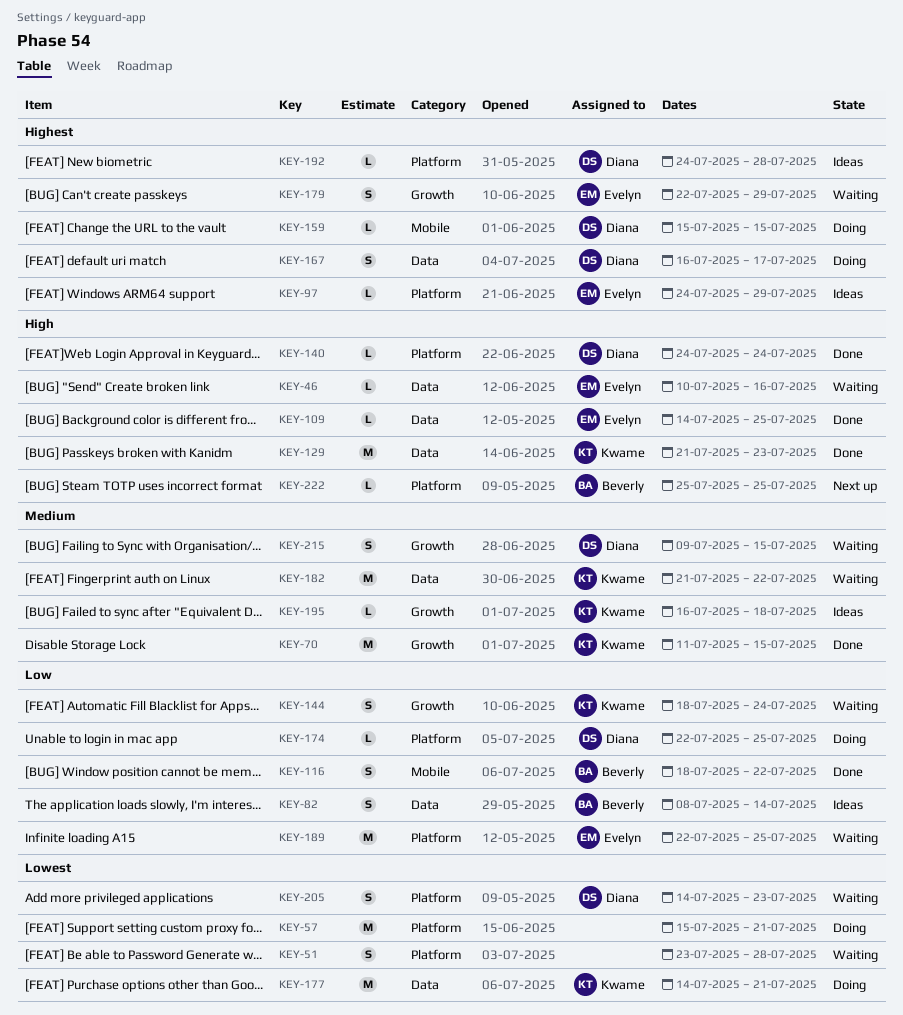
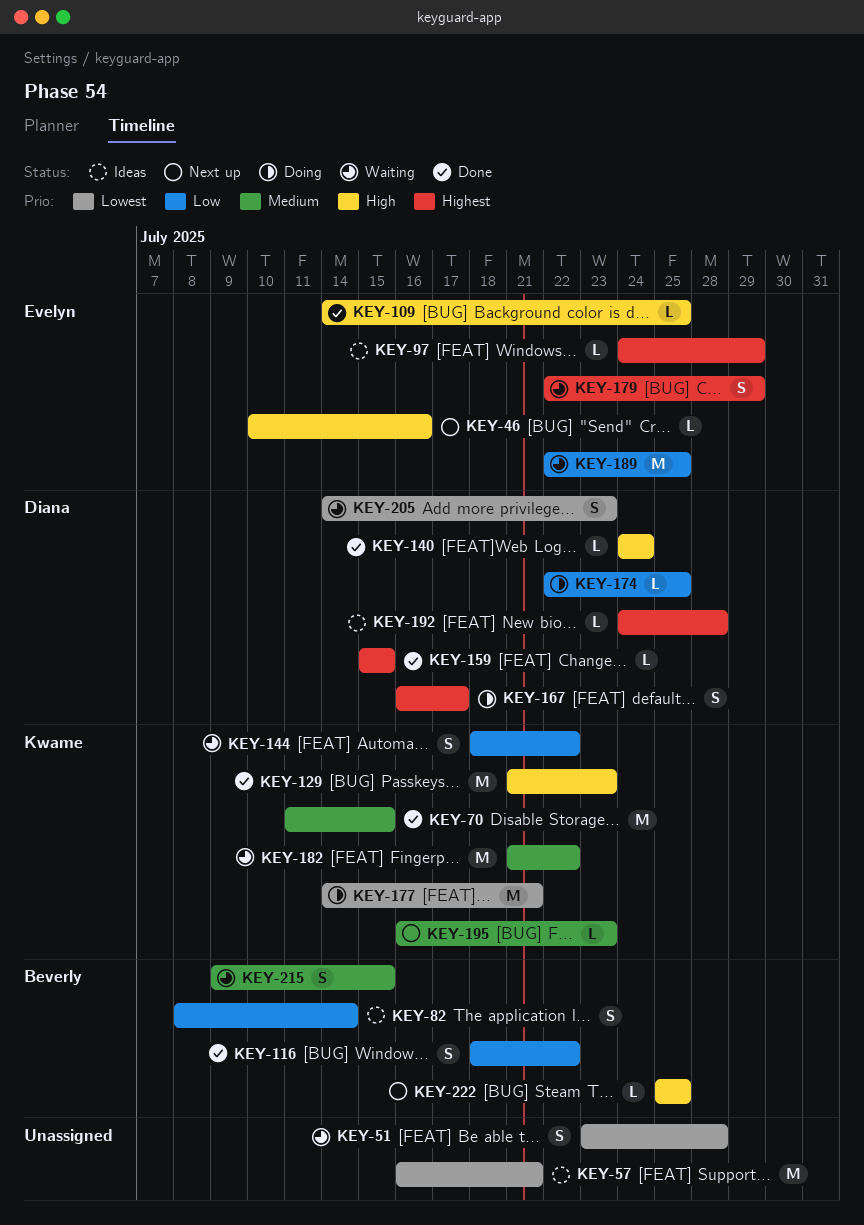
KEY-46, status: Waiting -> Next up
KEY-57, status: Doing -> Ideas
KEY-57, start: Jul 15 -> Jul 16
KEY-144, due: Jul 24 -> Jul 22
KEY-159, status: Doing -> Done
KEY-195, status: Ideas -> Next up
KEY-195, due: Jul 18 -> Jul 23
KEY-215, owner: Diana -> Beverly

